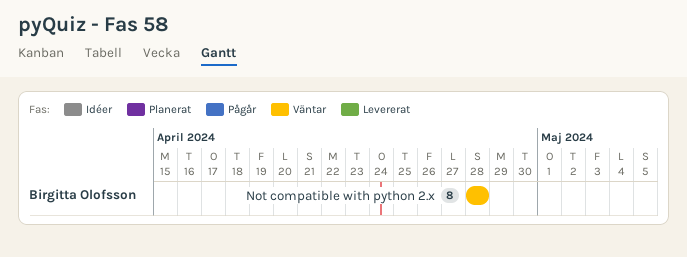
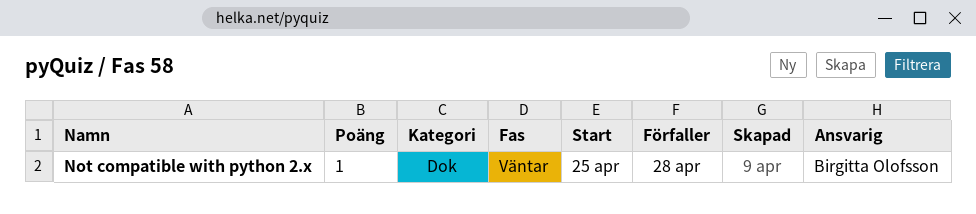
Not compatible with python 2.x, estimate: 8 -> 1
Not compatible with python 2.x, start: Apr 28 -> Apr 25

